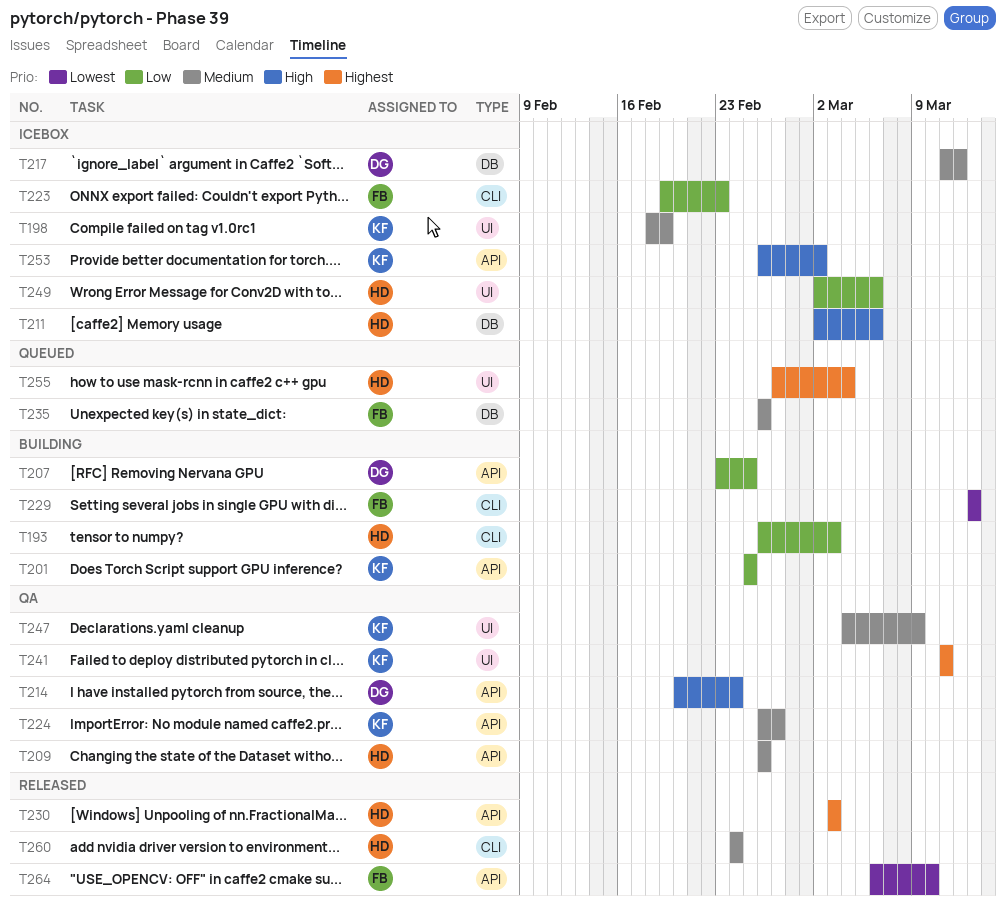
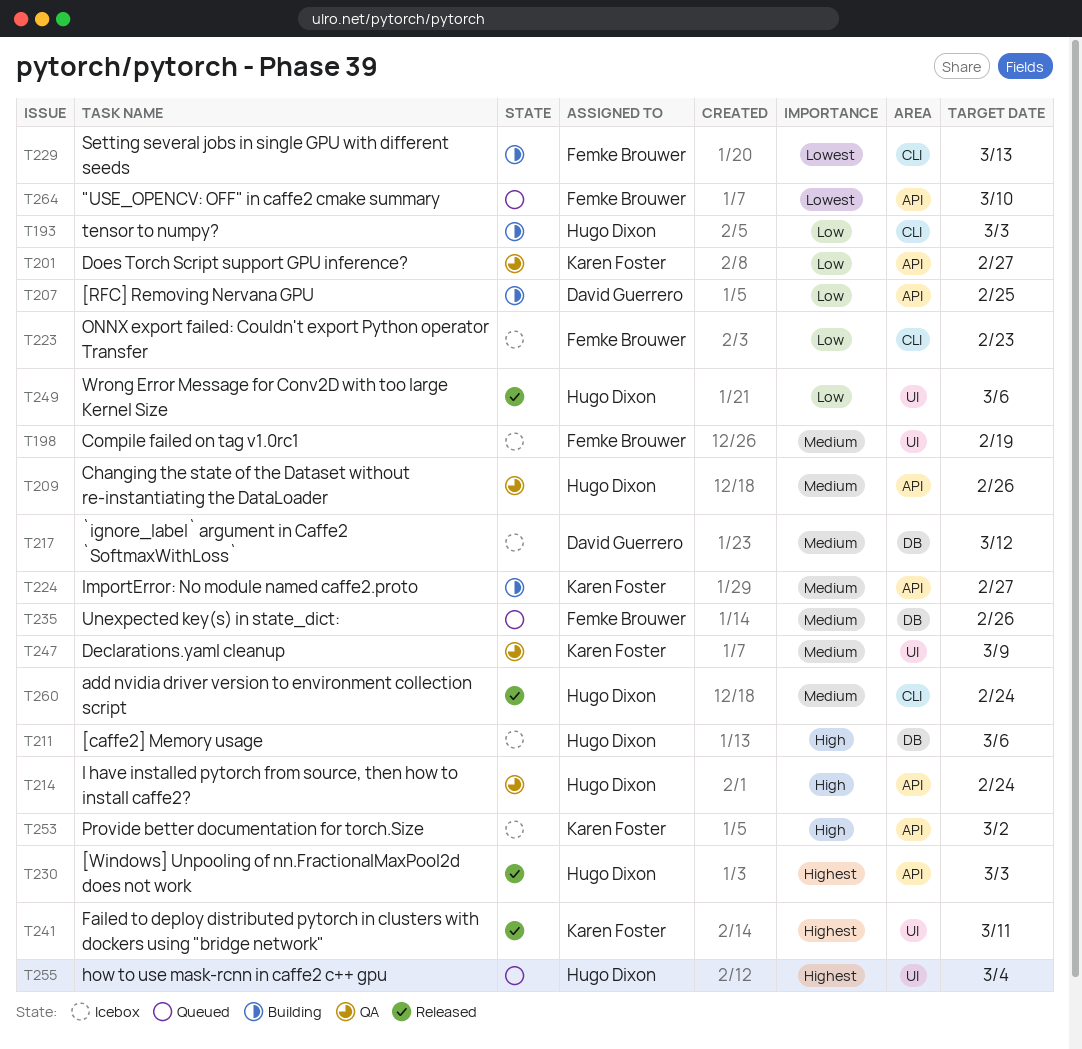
T198, owner: Karen Foster -> Femke Brouwer
T201, status: Building -> QA
T201, due: Feb 25 -> Feb 27
T214, owner: David Guerrero -> Hugo Dixon
T224, status: QA -> Building
T241, status: QA -> Released
T249, status: Icebox -> Released
T264, status: Released -> Queued

